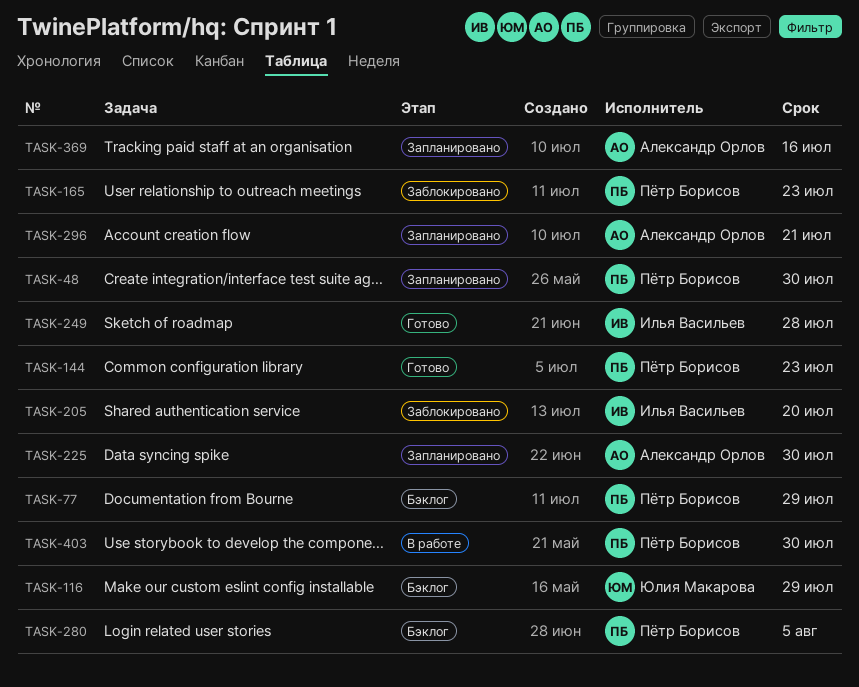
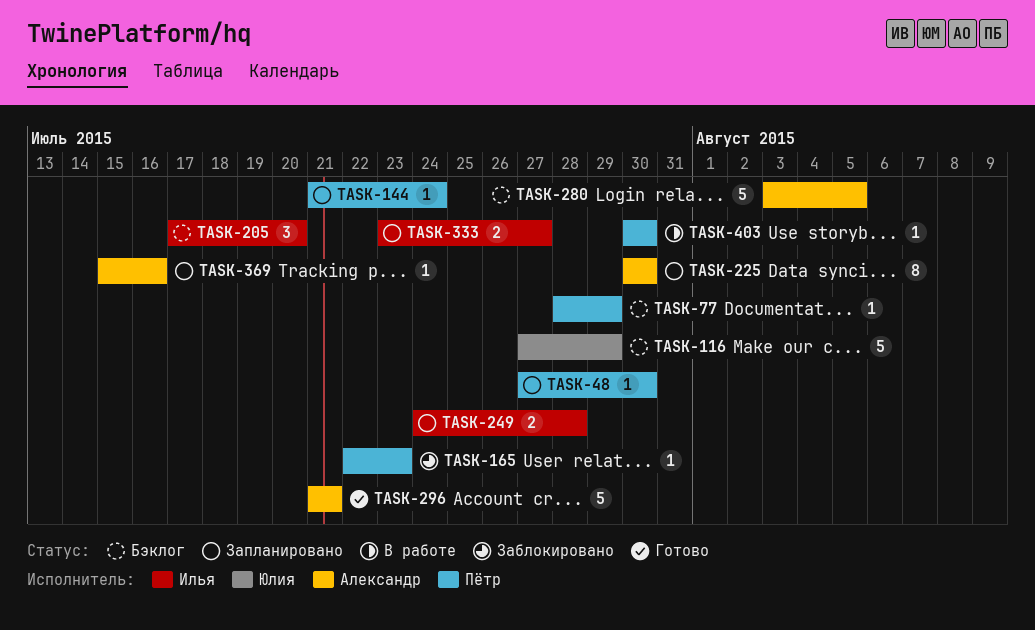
TASK-144, status: Готово -> Запланировано
TASK-144, due: Jul 23 -> Jul 24
TASK-205, status: Заблокировано -> Бэклог
TASK-249, status: Готово -> Запланировано
TASK-280, owner: Пётр Борисов -> Александр Орлов
TASK-296, status: Запланировано -> Готово
TASK-333: none -> present

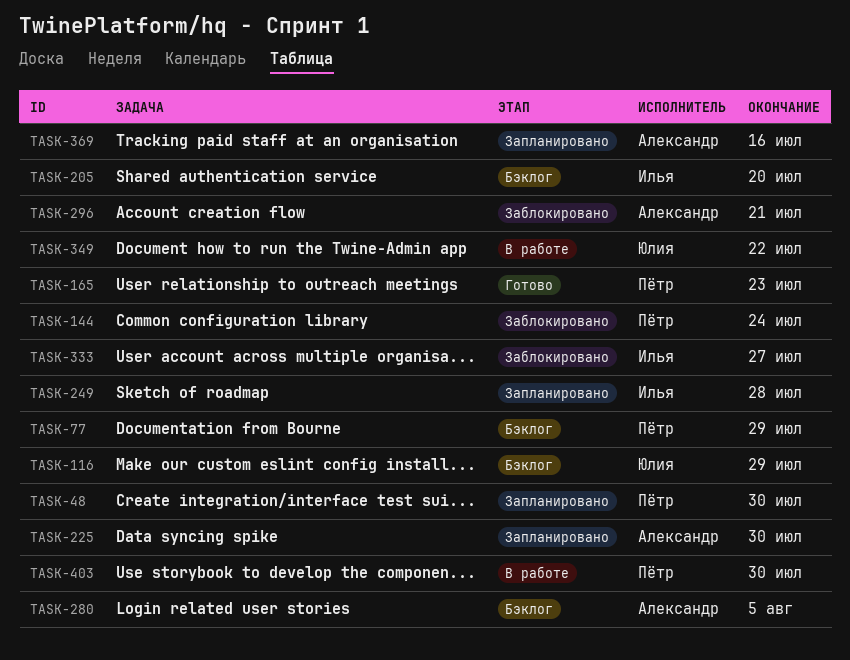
TASK-144, status: Запланировано -> Заблокировано
TASK-165, status: Заблокировано -> Готово
TASK-296, status: Готово -> Заблокировано
TASK-333, status: Запланировано -> Заблокировано
TASK-349: none -> present

